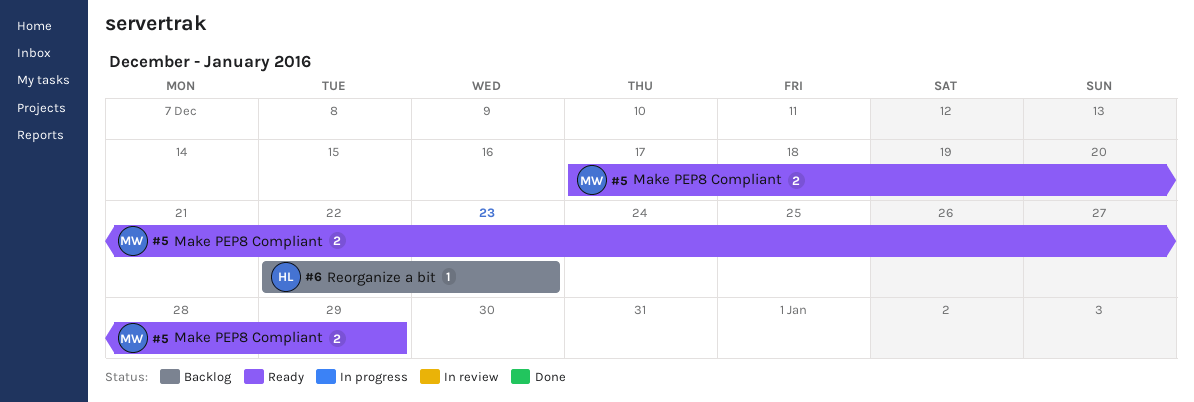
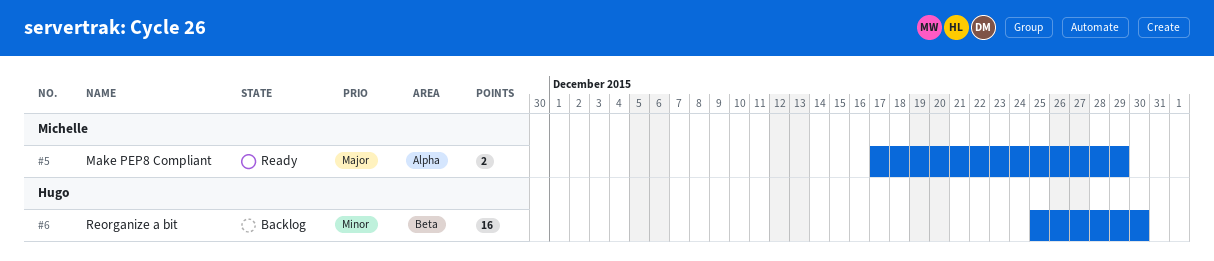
#6, estimate: 1 -> 16
#6, start: Dec 22 -> Dec 25
#6, due: Dec 23 -> Dec 30

